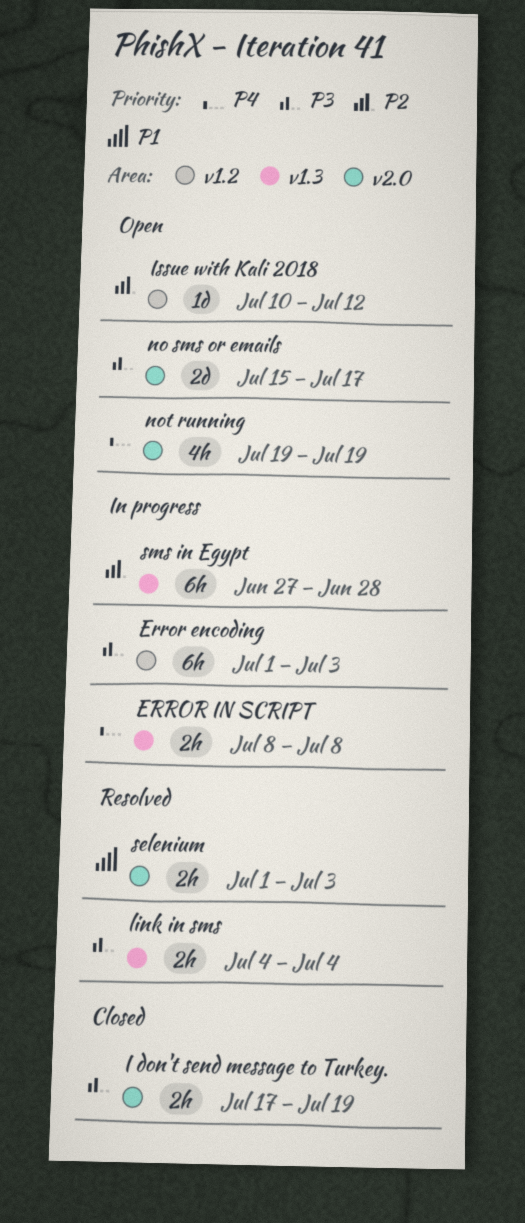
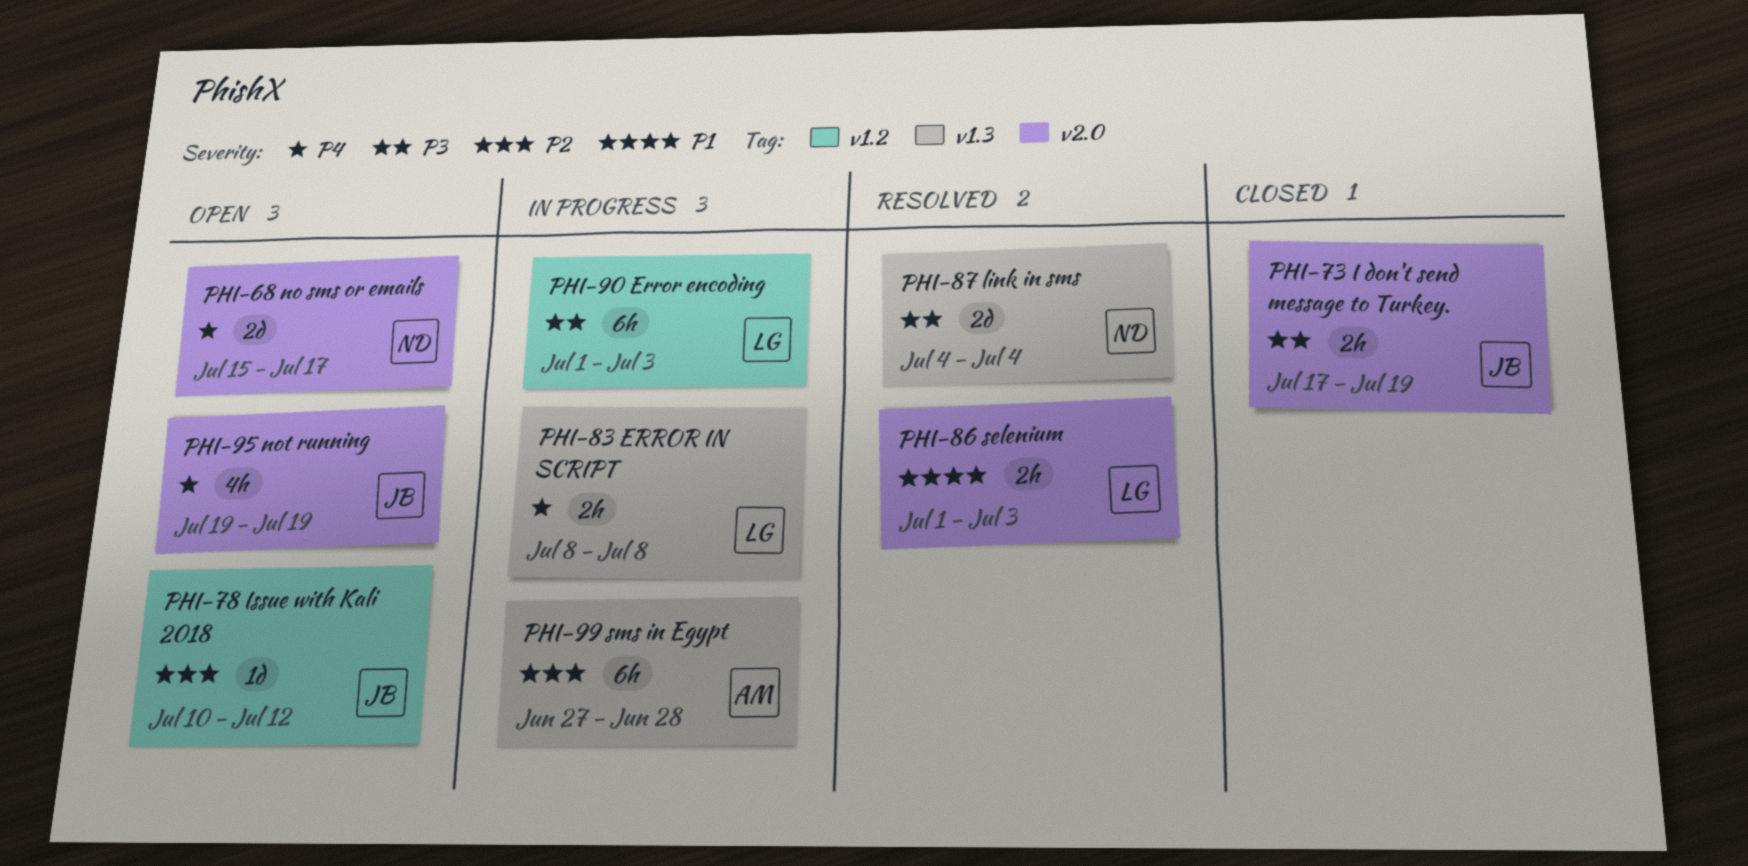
link in sms, estimate: 2h -> 2d
no sms or emails, priority: P3 -> P4

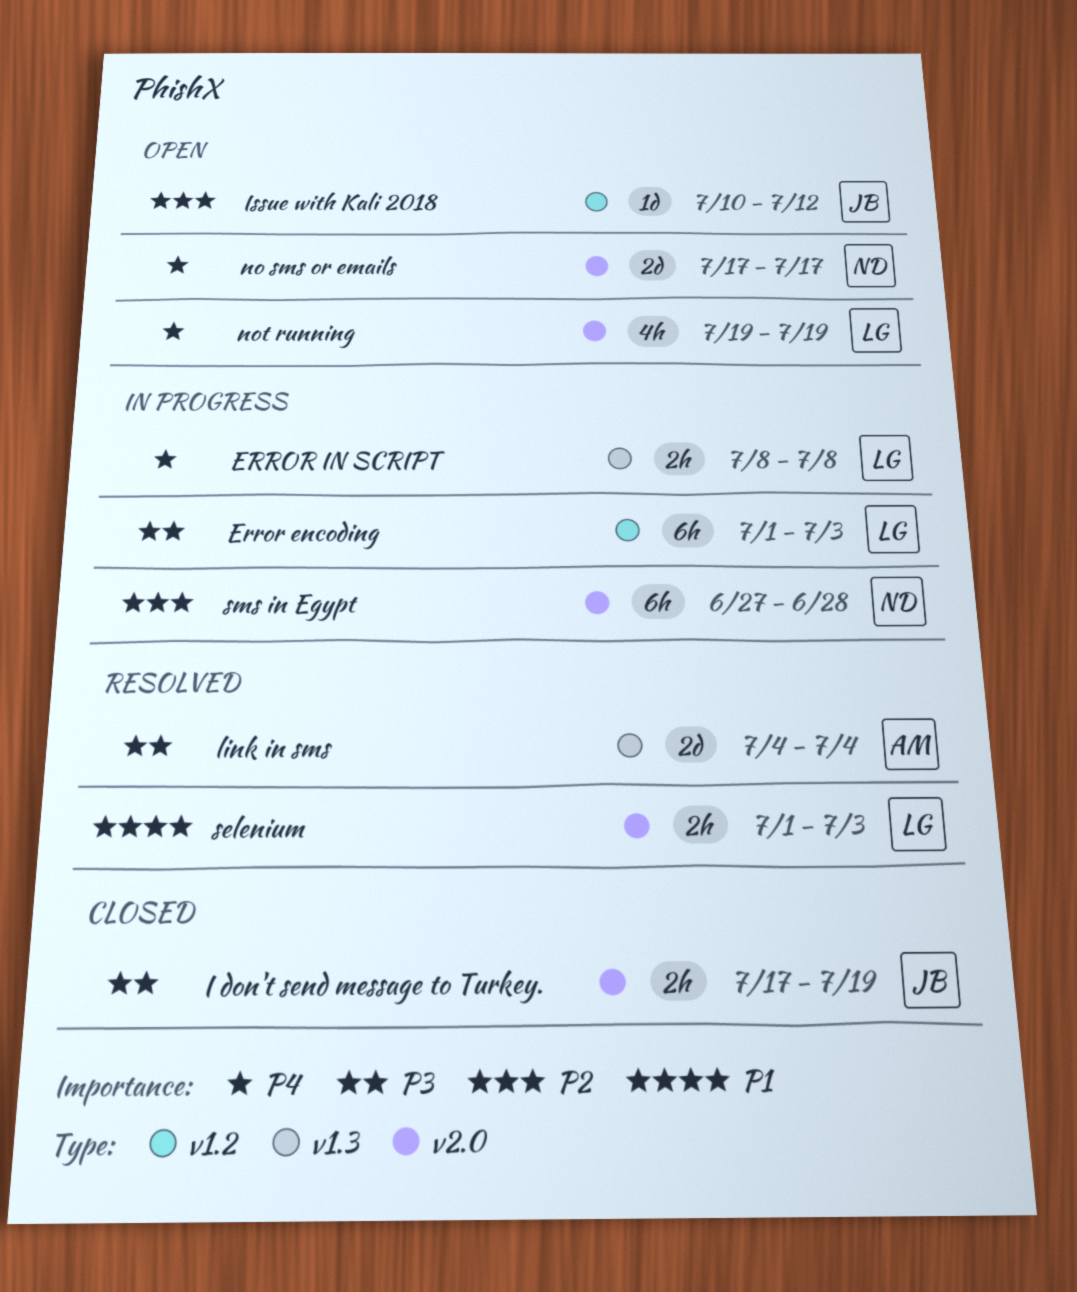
link in sms, owner: ND -> AM
no sms or emails, start: Jul 15 -> Jul 17
not running, owner: JB -> LG
sms in Egypt, owner: AM -> ND
sms in Egypt, label: v1.3 -> v2.0

